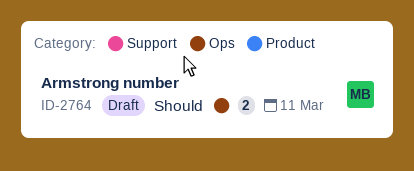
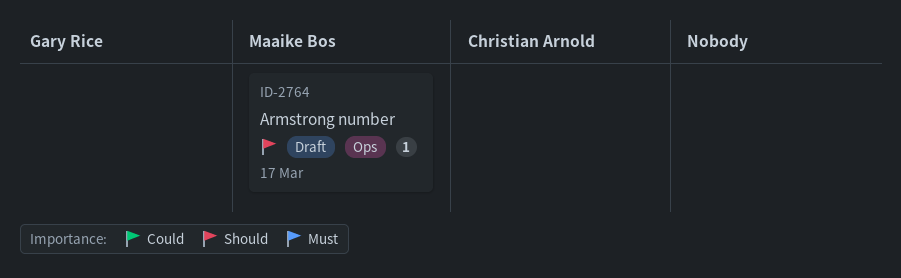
ID-2764, estimate: 2 -> 1
ID-2764, due: Mar 11 -> Mar 17

